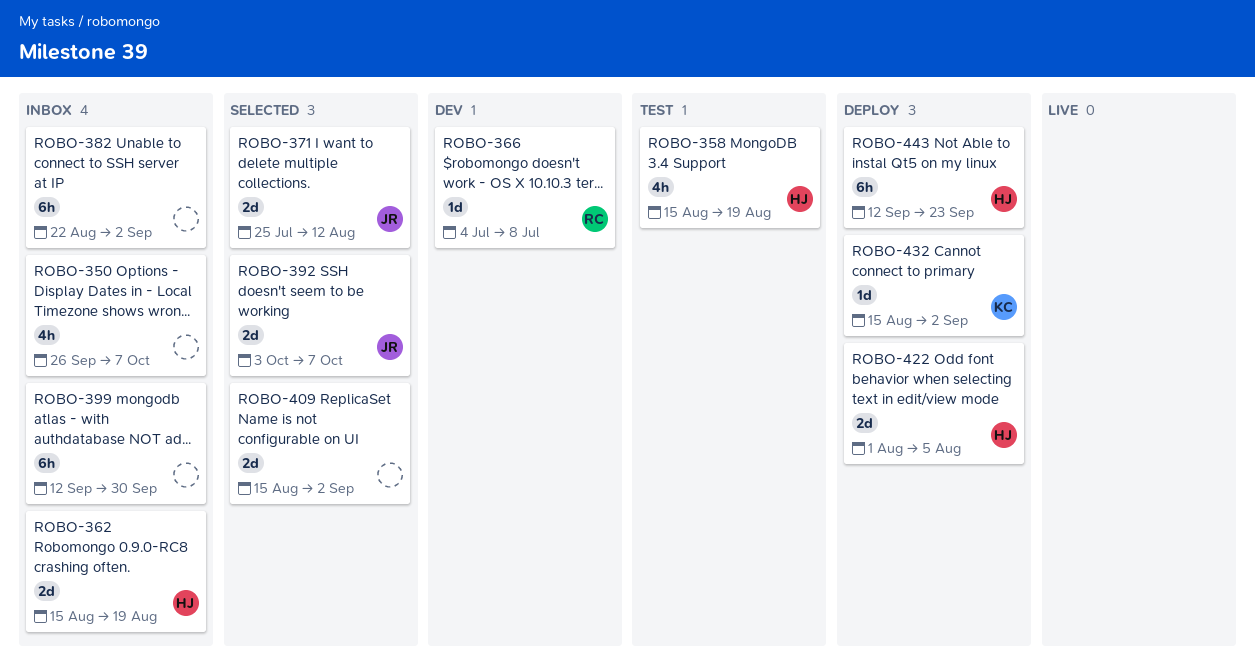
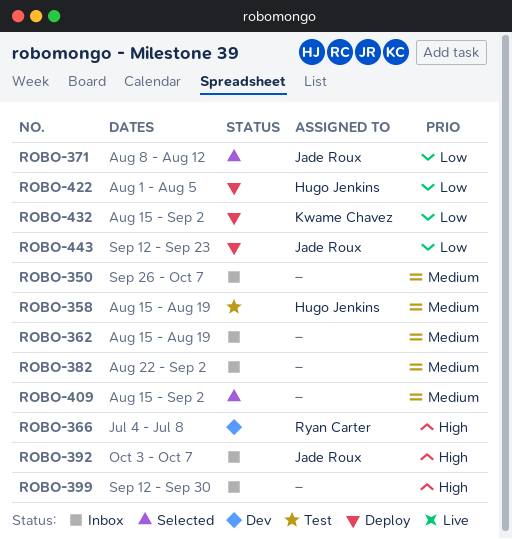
ROBO-362, owner: Hugo Jenkins -> none
ROBO-371, start: Jul 25 -> Aug 8
ROBO-392, status: Selected -> Inbox
ROBO-443, owner: Hugo Jenkins -> Jade Roux

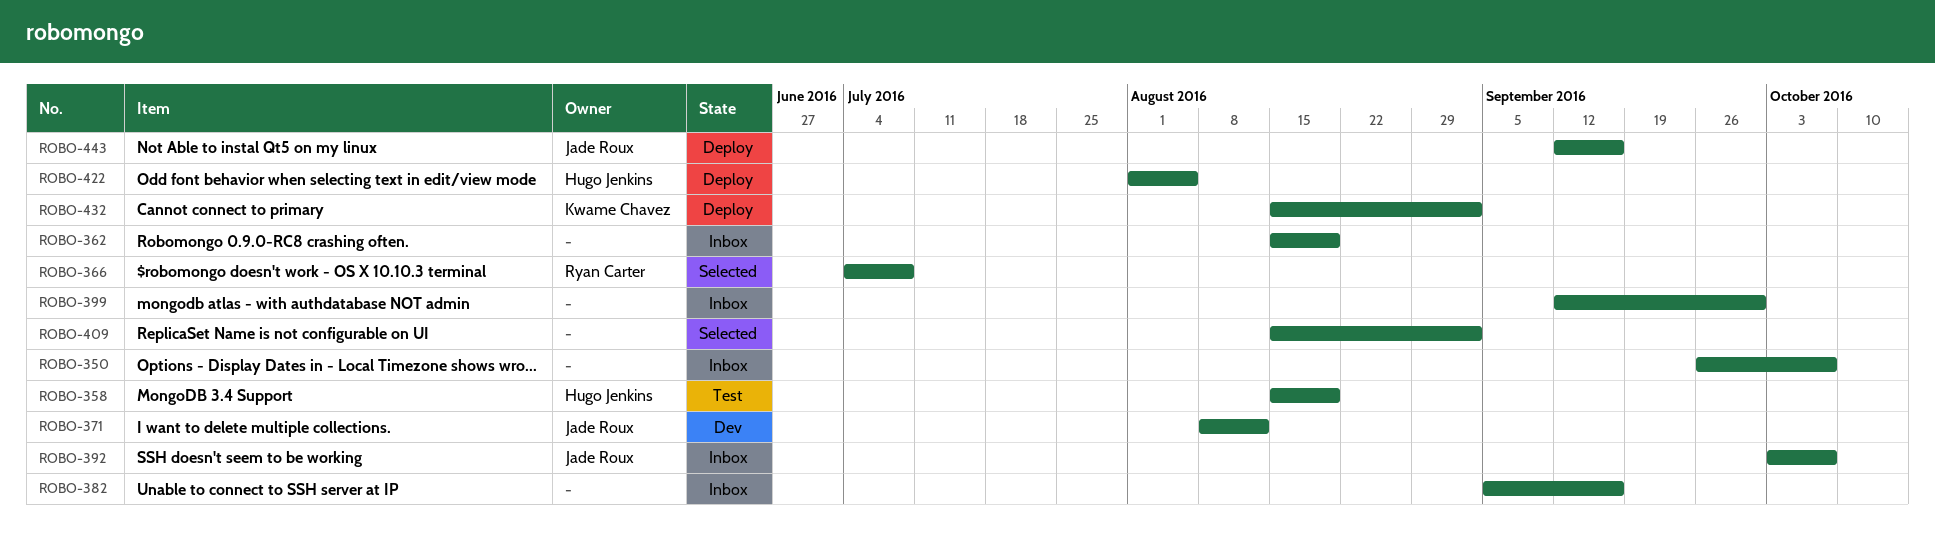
ROBO-366, status: Dev -> Selected
ROBO-371, status: Selected -> Dev
ROBO-382, start: Aug 22 -> Sep 5
ROBO-382, due: Sep 2 -> Sep 16
ROBO-443, due: Sep 23 -> Sep 16

